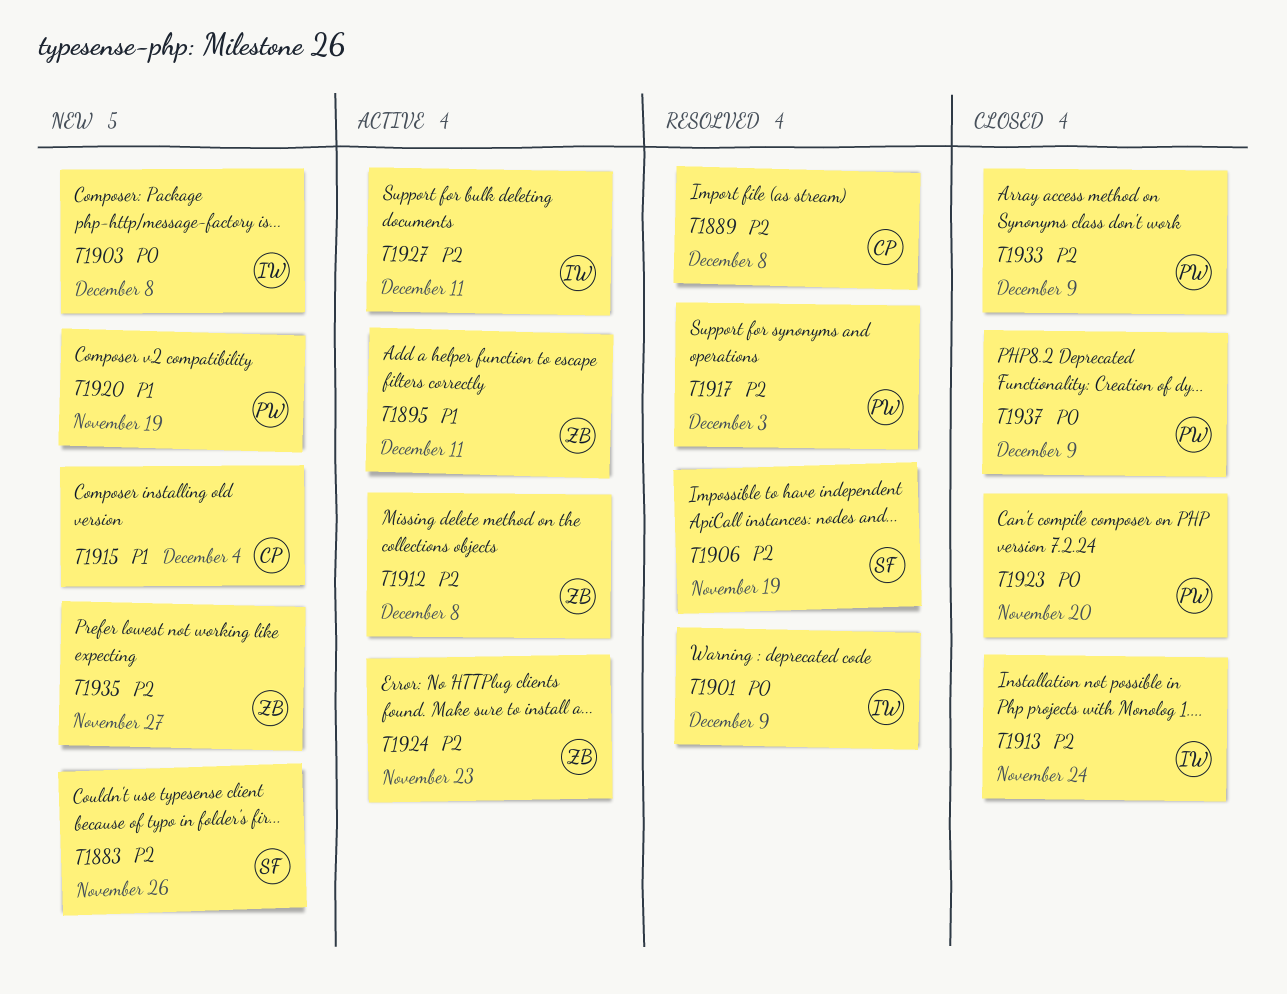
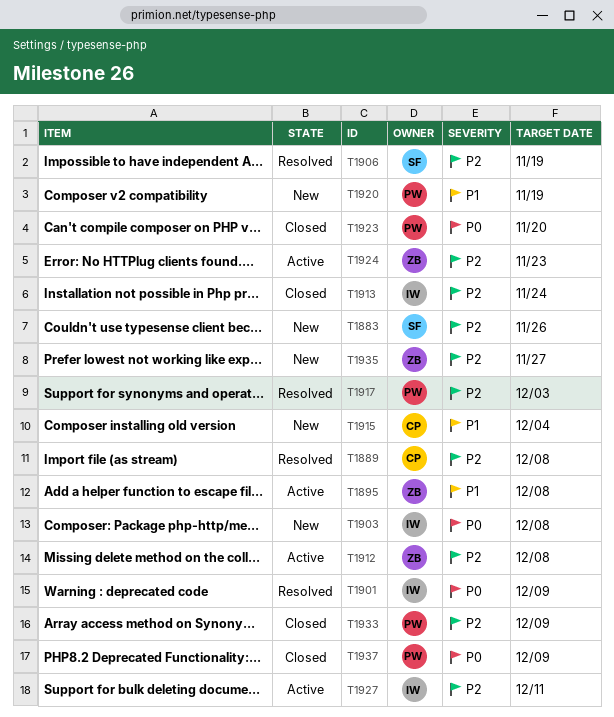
T1895, due: Dec 11 -> Dec 8

